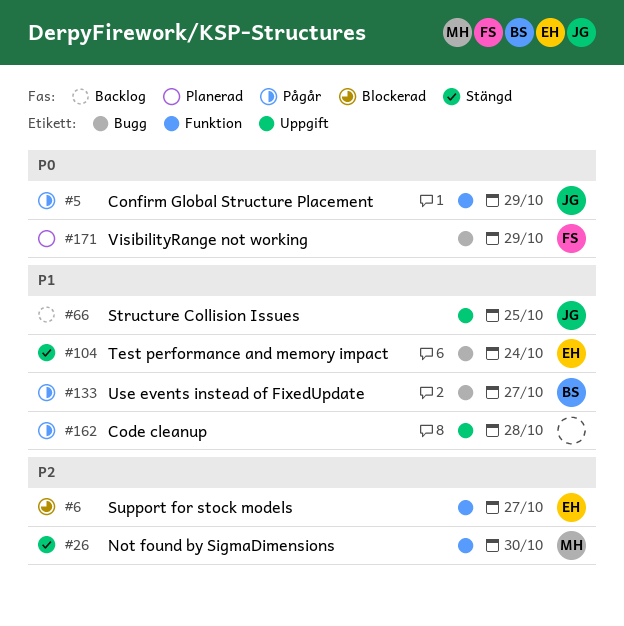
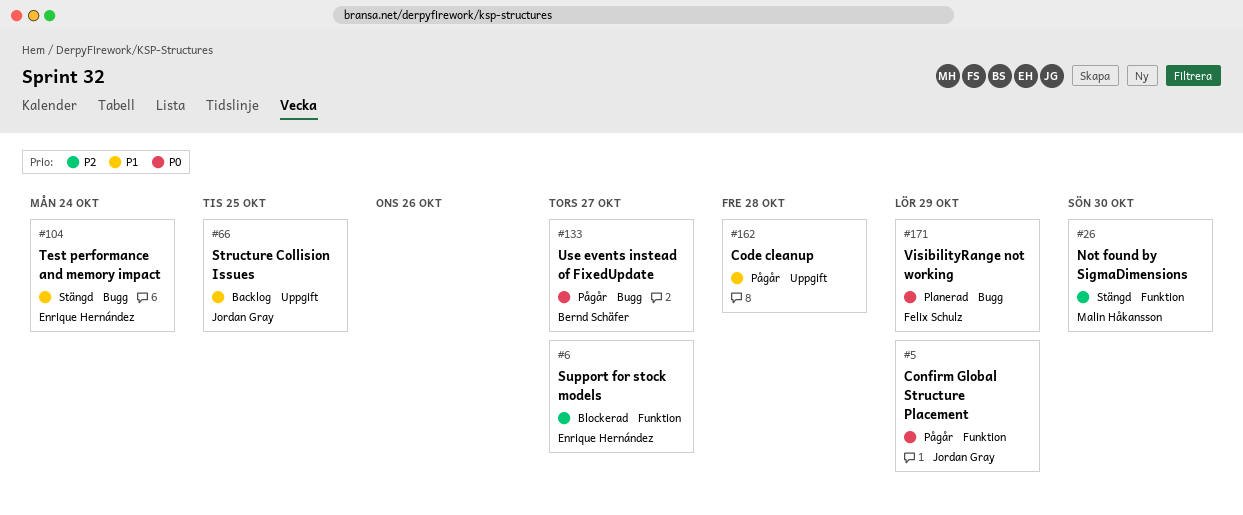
#133, priority: P1 -> P0

